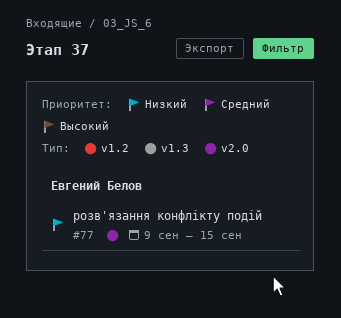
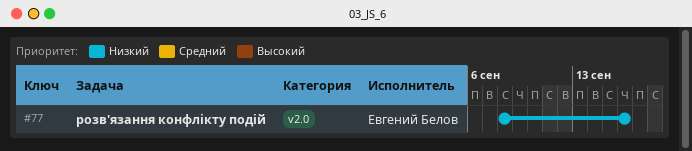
#77, start: Sep 9 -> Sep 8
#77, due: Sep 15 -> Sep 16

